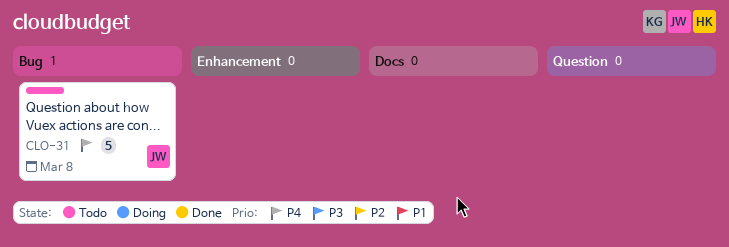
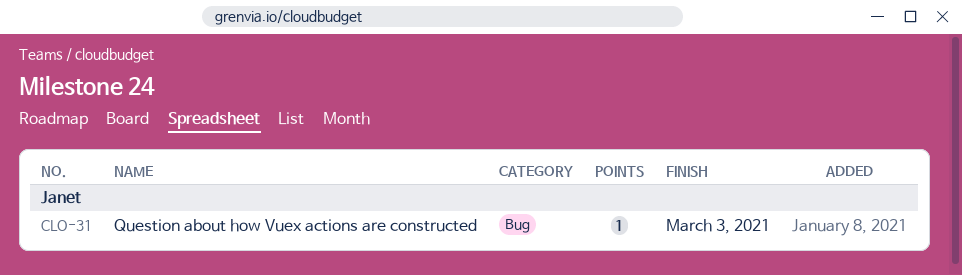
CLO-31, estimate: 5 -> 1
CLO-31, due: Mar 8 -> Mar 3

